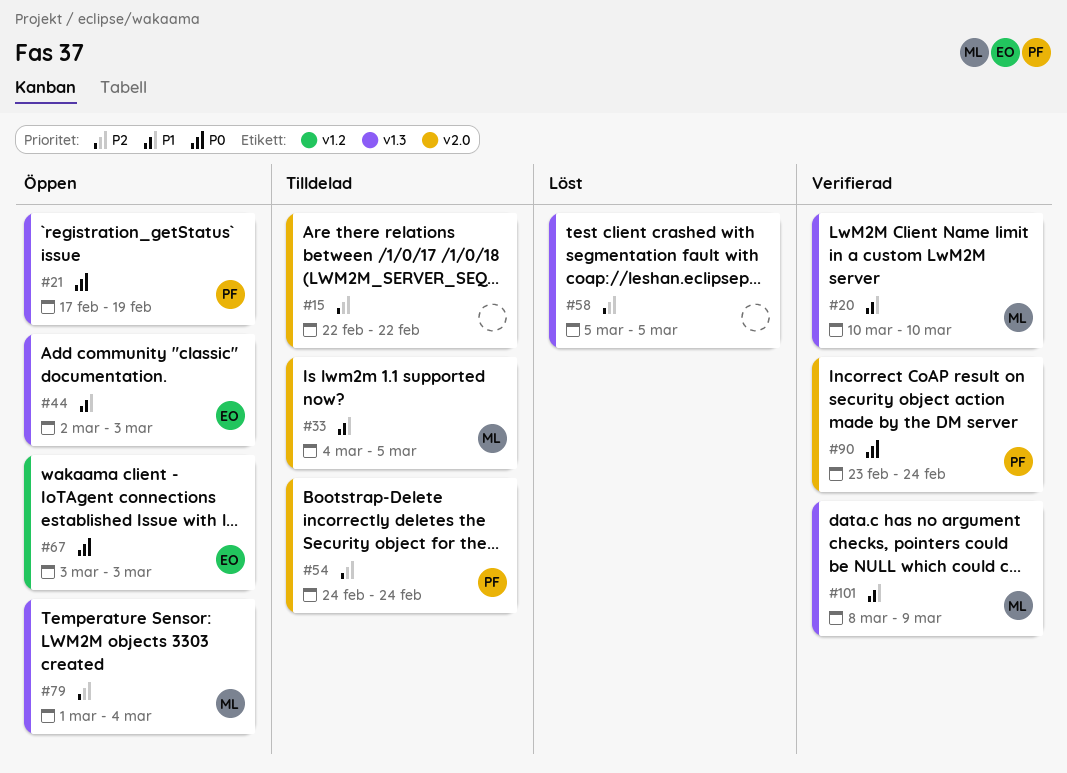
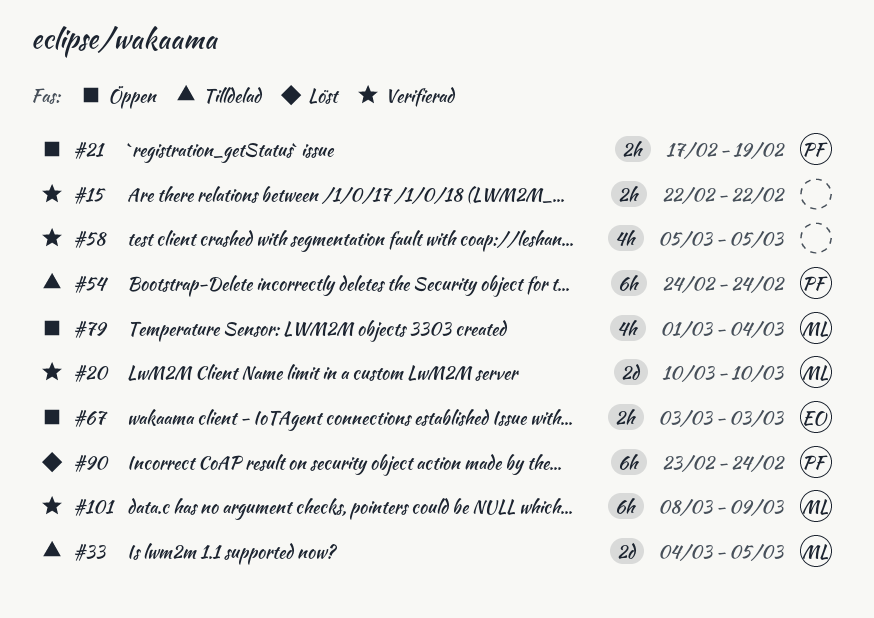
#15, status: Tilldelad -> Verifierad
#44: present -> none
#58, status: Löst -> Verifierad
#90, status: Verifierad -> Löst

